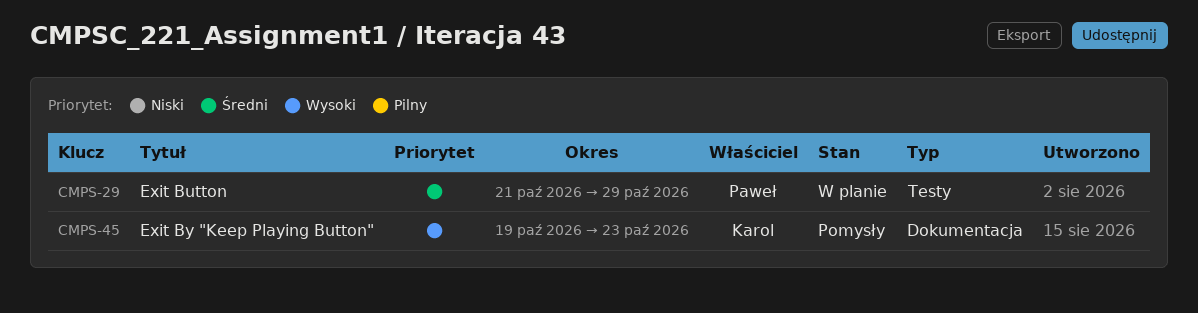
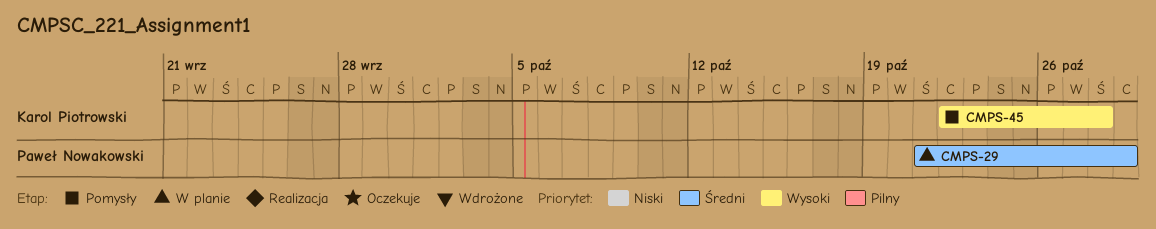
CMPS-45, start: Oct 19 -> Oct 22
CMPS-45, due: Oct 23 -> Oct 28

